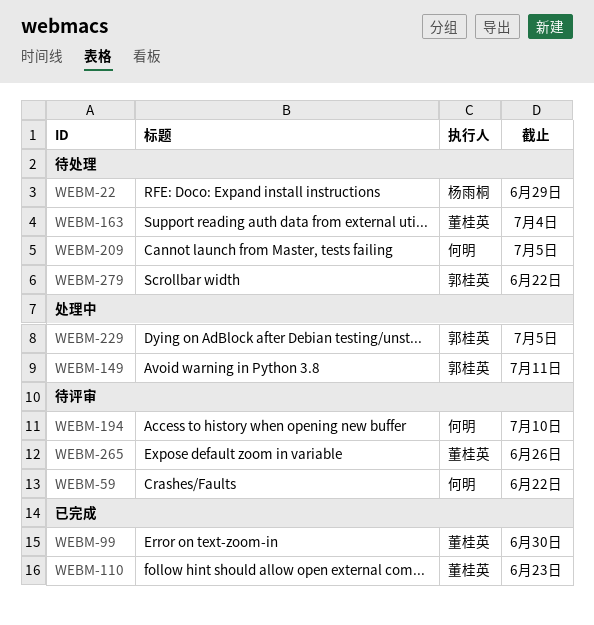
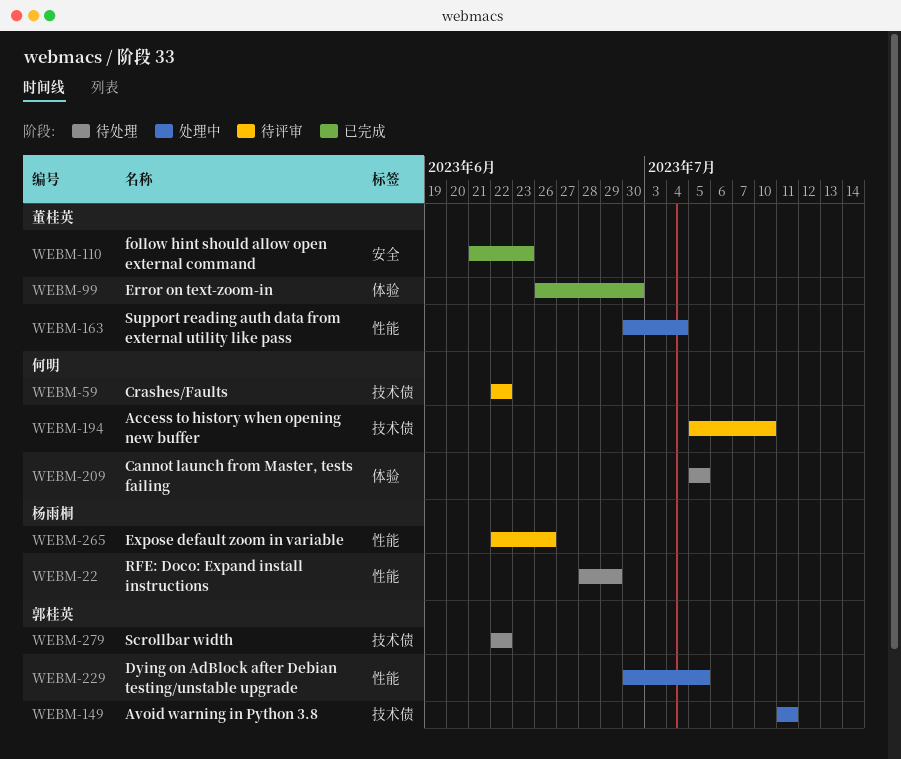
WEBM-163, status: 待处理 -> 处理中
WEBM-265, owner: 董桂英 -> 杨雨桐

